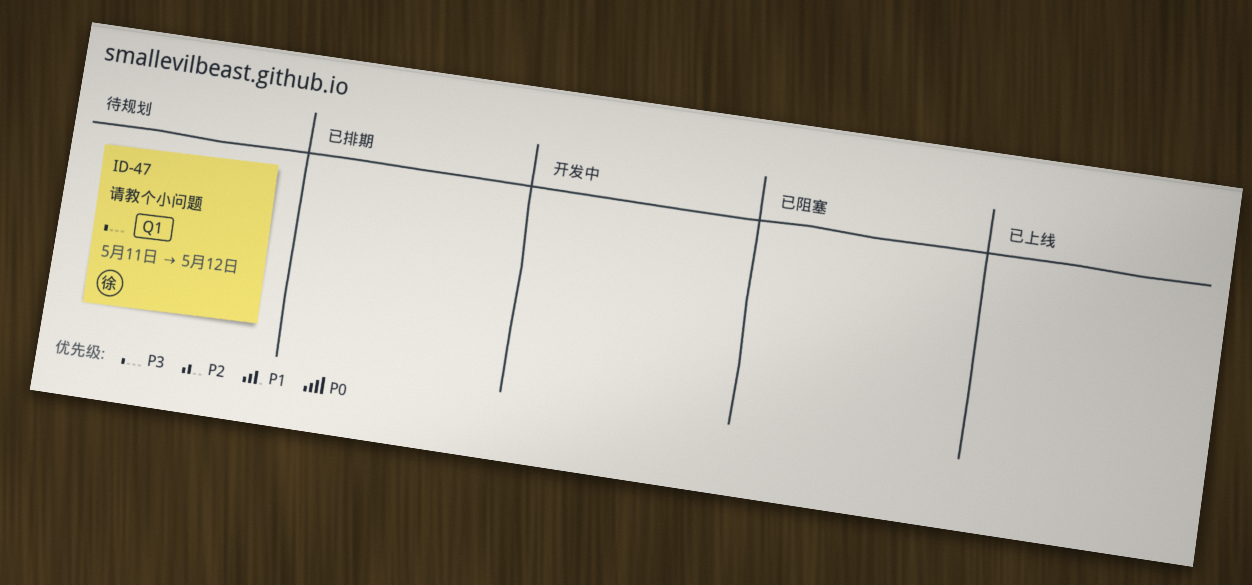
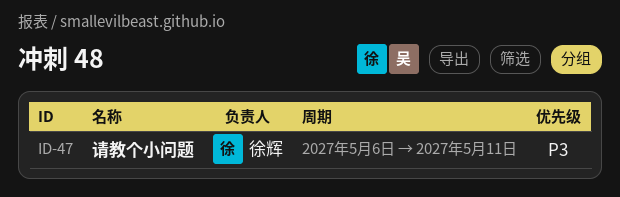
ID-47, start: May 11 -> May 6
ID-47, due: May 12 -> May 11

